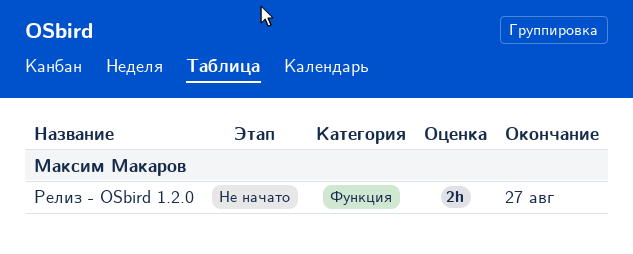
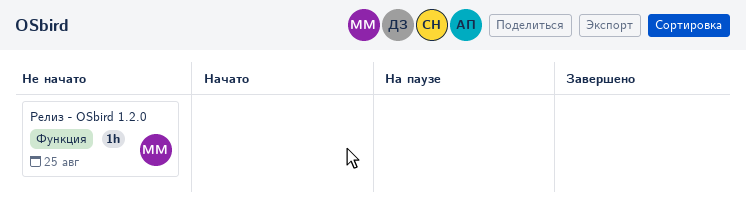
Релиз - OSbird 1.2.0, estimate: 2h -> 1h
Релиз - OSbird 1.2.0, due: Aug 27 -> Aug 25

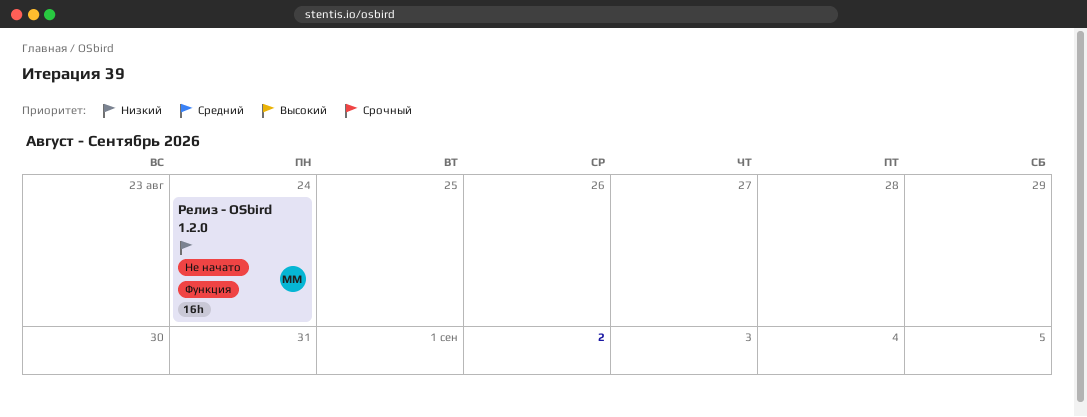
Релиз - OSbird 1.2.0, estimate: 1h -> 16h
Релиз - OSbird 1.2.0, due: Aug 25 -> Aug 24

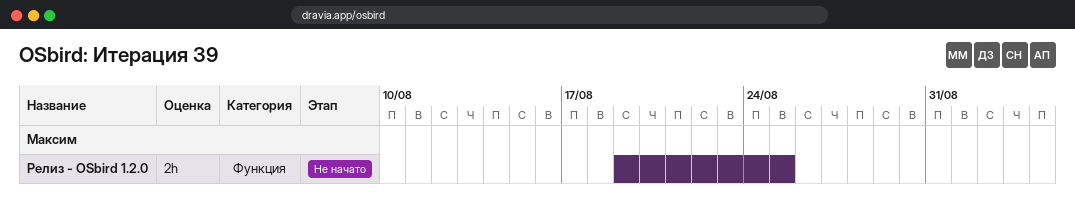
Релиз - OSbird 1.2.0, estimate: 16h -> 2h
Релиз - OSbird 1.2.0, due: Aug 24 -> Aug 25

